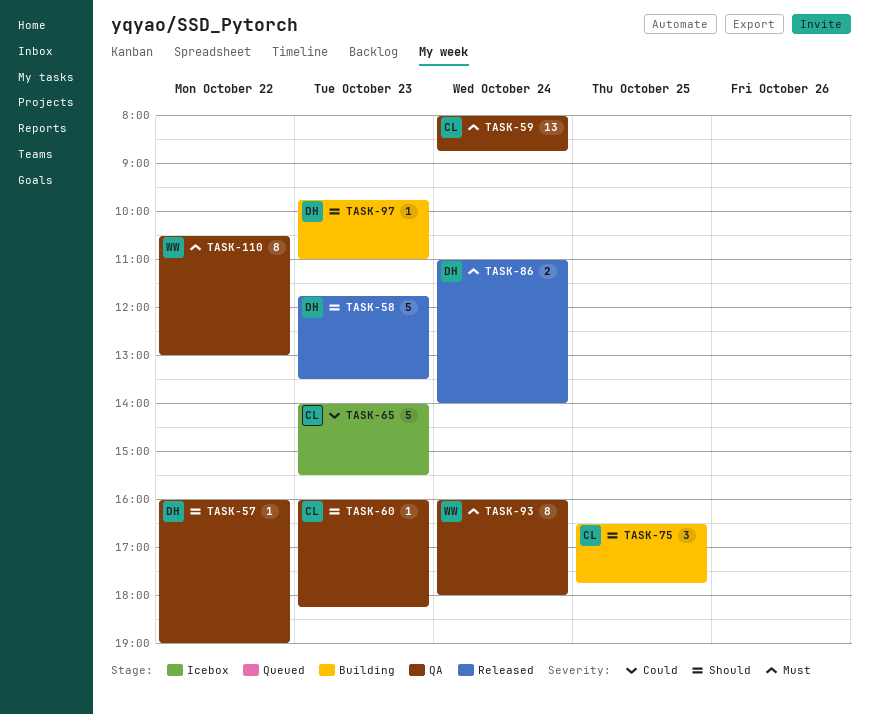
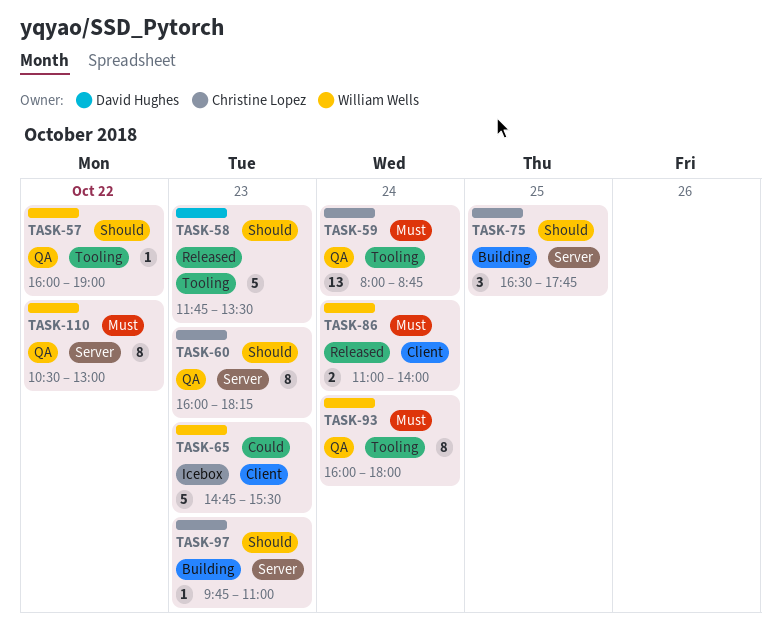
TASK-57, owner: David Hughes -> William Wells
TASK-60, estimate: 1 -> 8
TASK-65, owner: Christine Lopez -> William Wells
TASK-65, begins: 14:00 -> 14:45
TASK-86, owner: David Hughes -> William Wells
TASK-97, owner: David Hughes -> Christine Lopez

